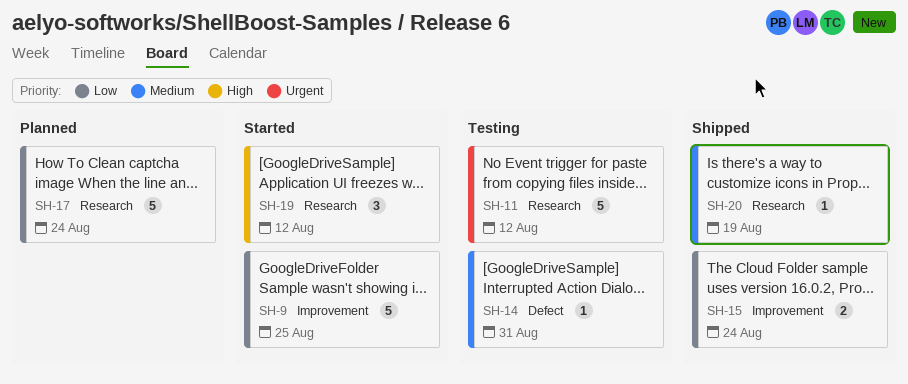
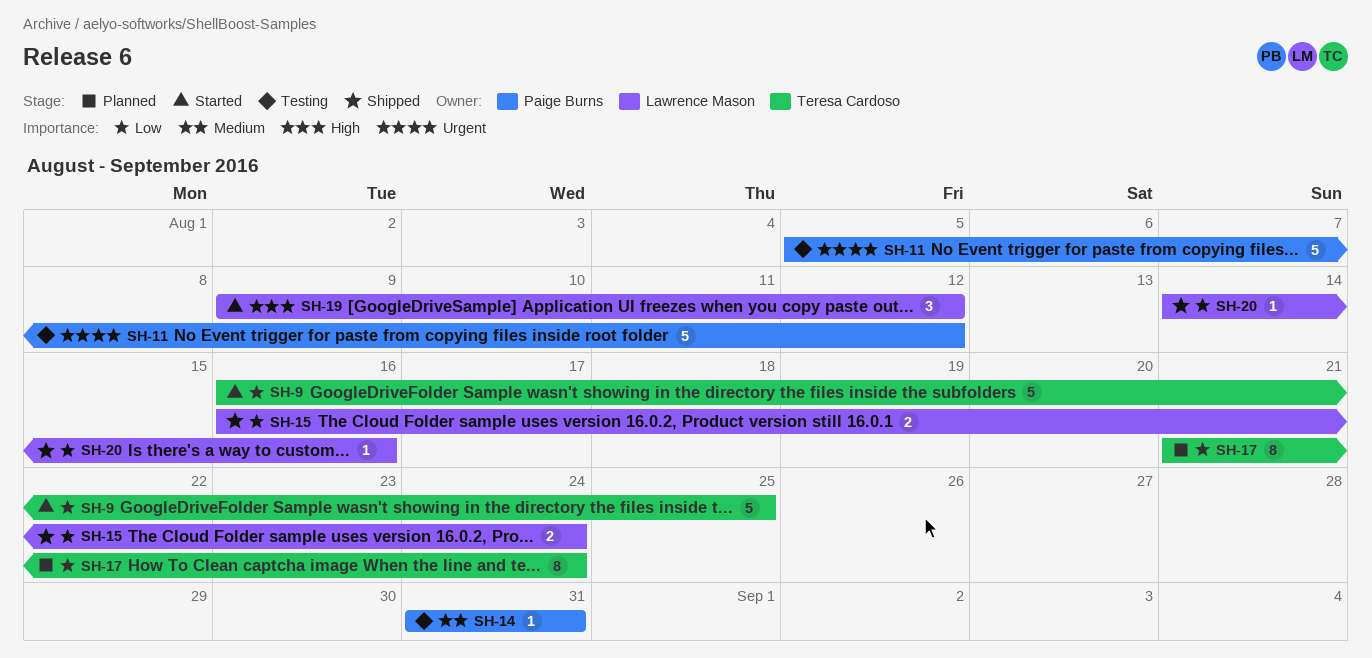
SH-17, estimate: 5 -> 8
SH-20, priority: Medium -> Low
SH-20, due: Aug 19 -> Aug 16

